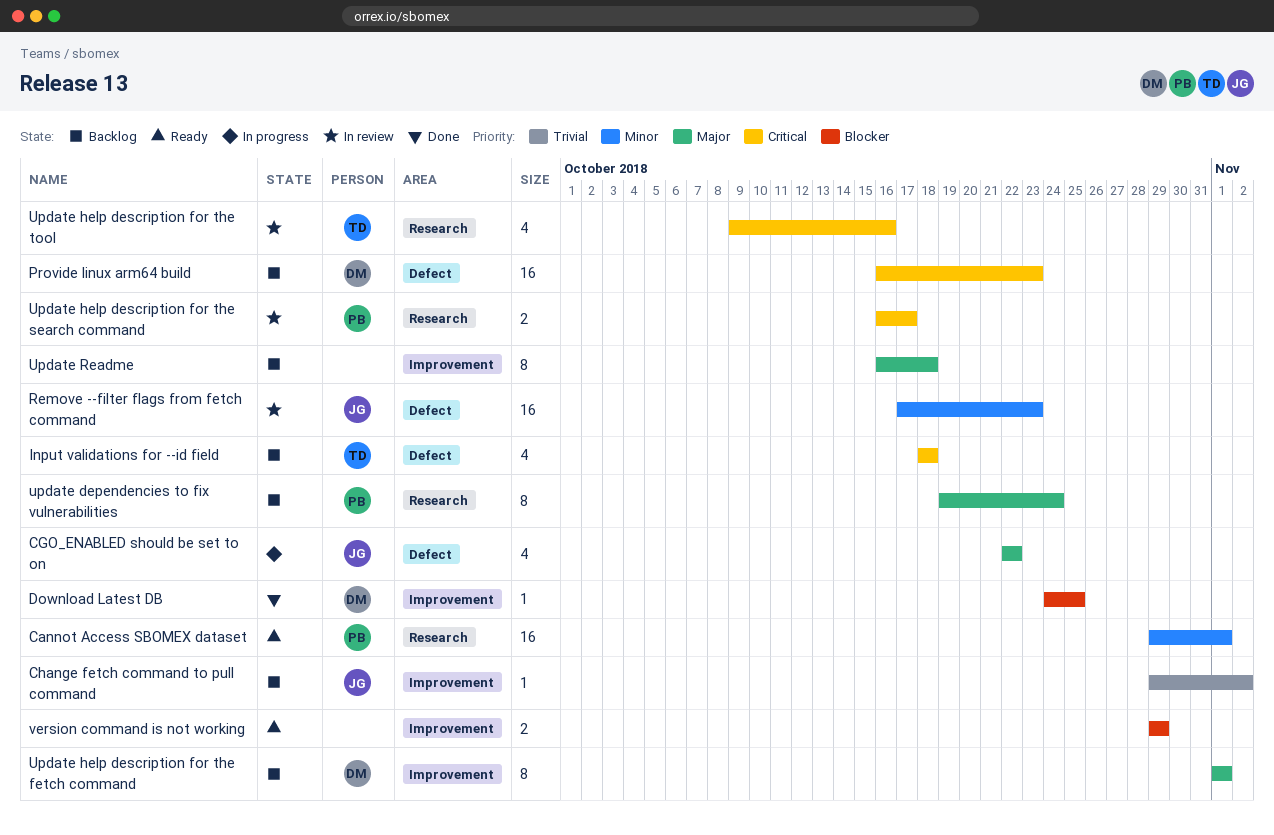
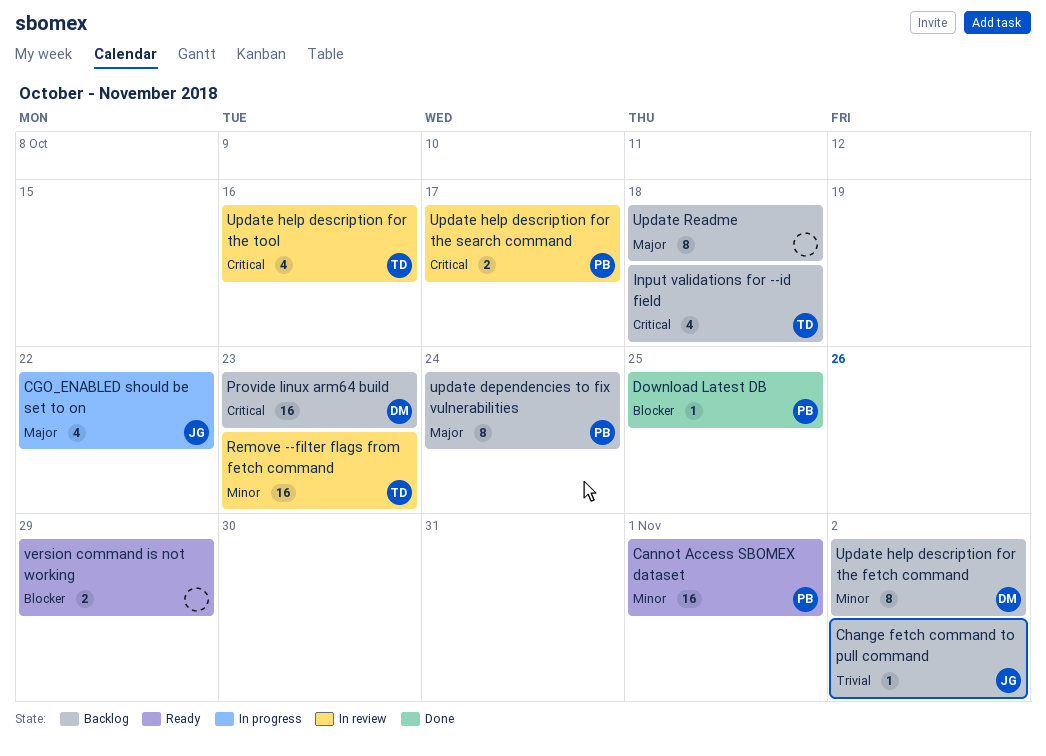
Download Latest DB, owner: DM -> PB
Remove --filter flags from fetch command, owner: JG -> TD
Update help description for the fetch command, priority: Major -> Minor
Update help description for the fetch command, due: Nov 1 -> Nov 2

